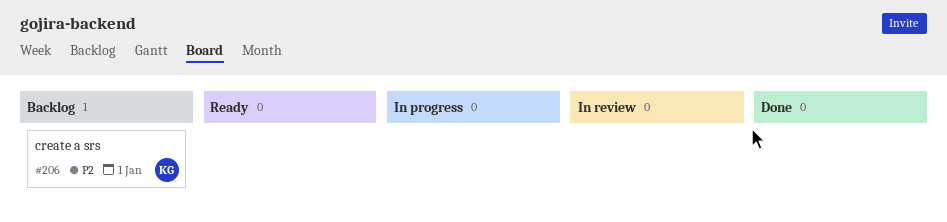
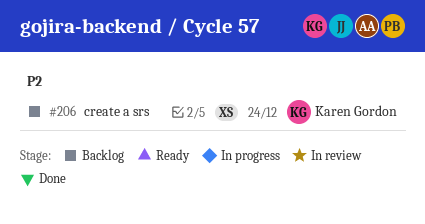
#206, due: Jan 1 -> Dec 24

